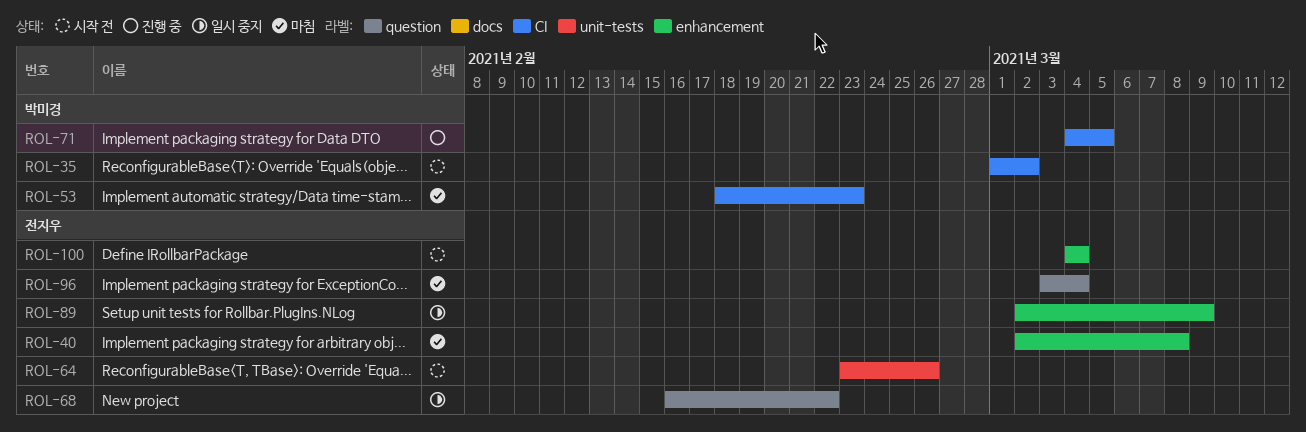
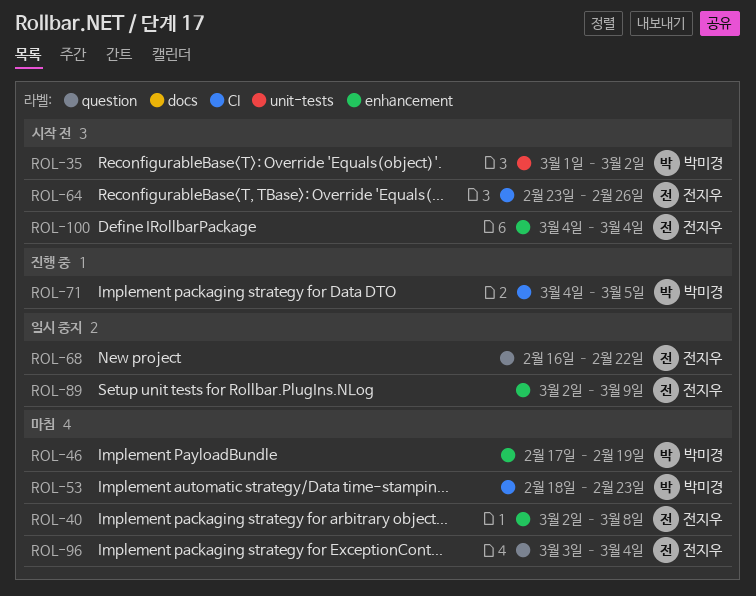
ROL-35, label: CI -> unit-tests
ROL-46: none -> present
ROL-64, label: unit-tests -> CI

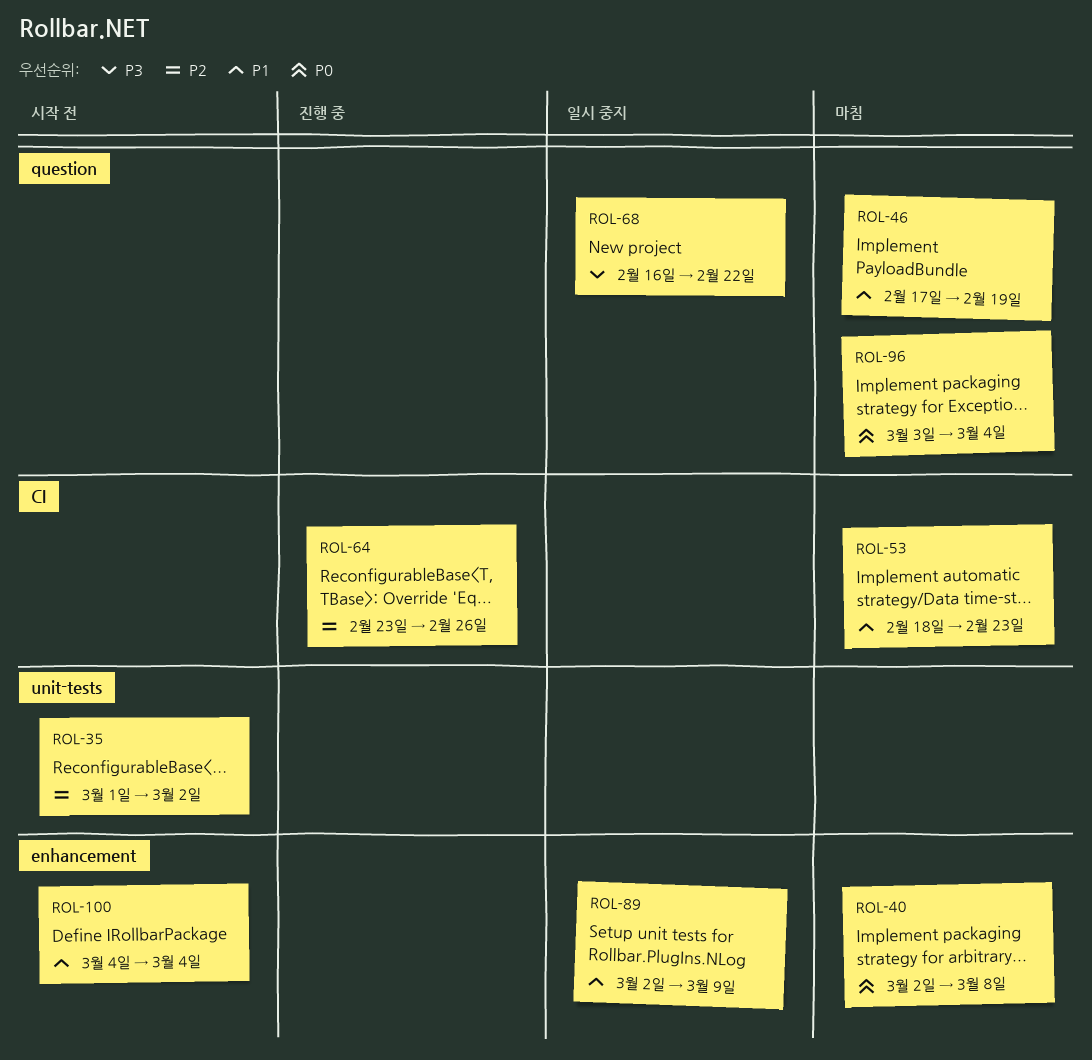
ROL-46, label: enhancement -> question
ROL-64, status: 시작 전 -> 진행 중
ROL-71: present -> none

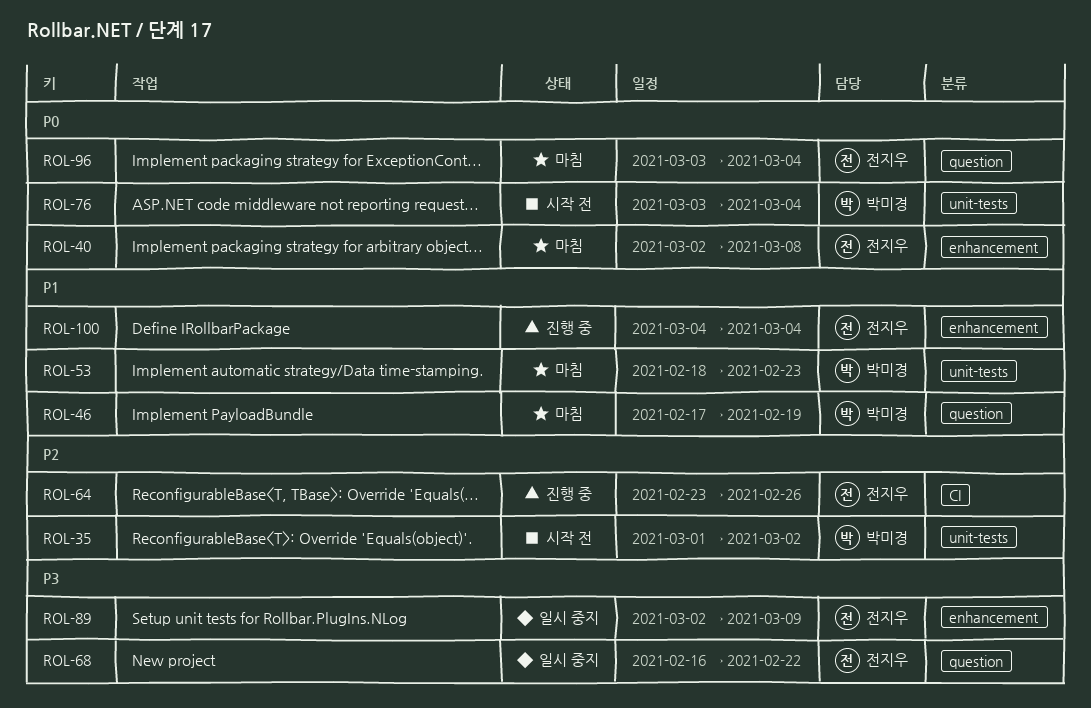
ROL-53, label: CI -> unit-tests
ROL-76: none -> present
ROL-89, priority: P1 -> P3
ROL-100, status: 시작 전 -> 진행 중

